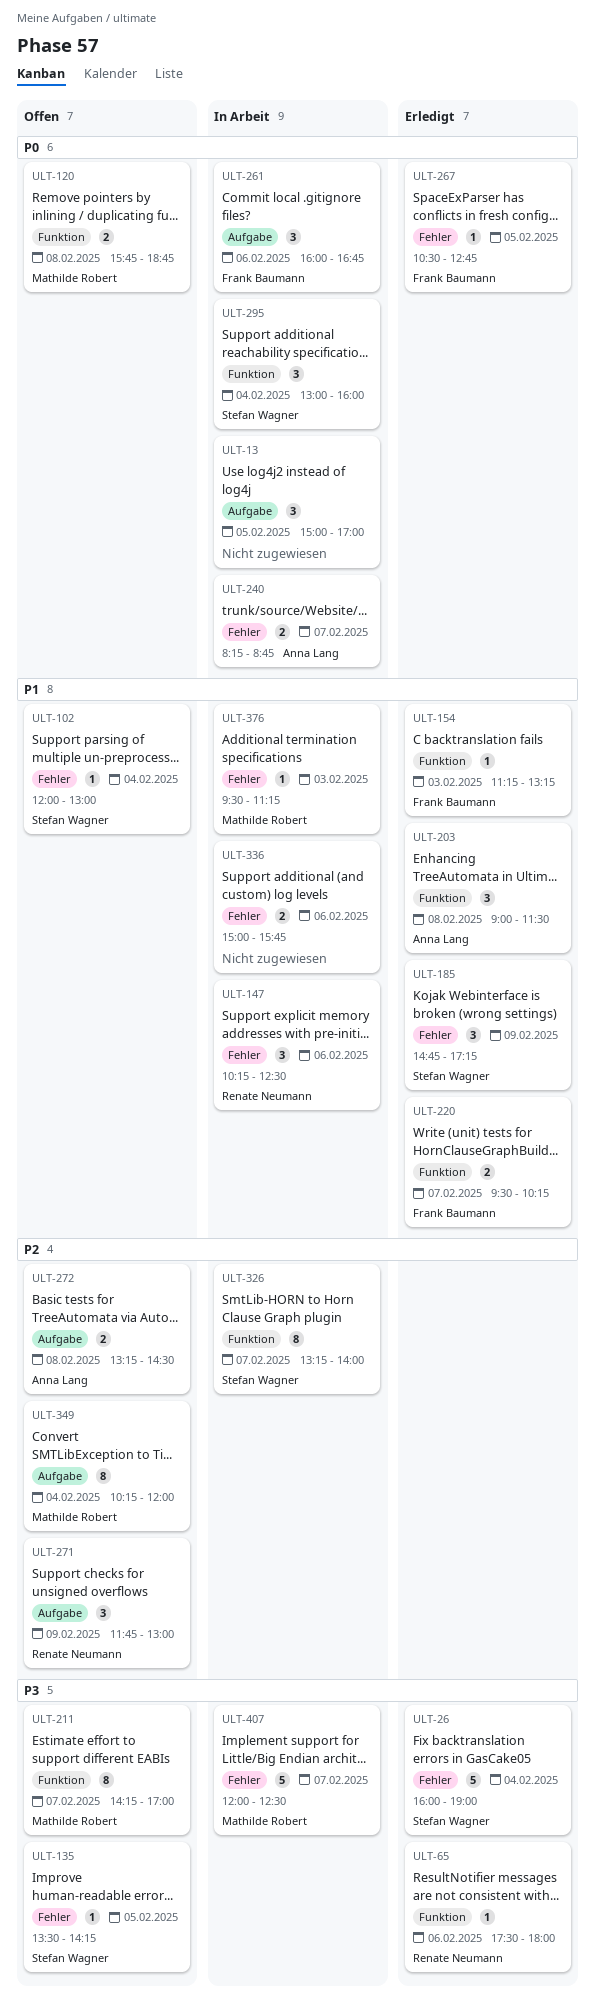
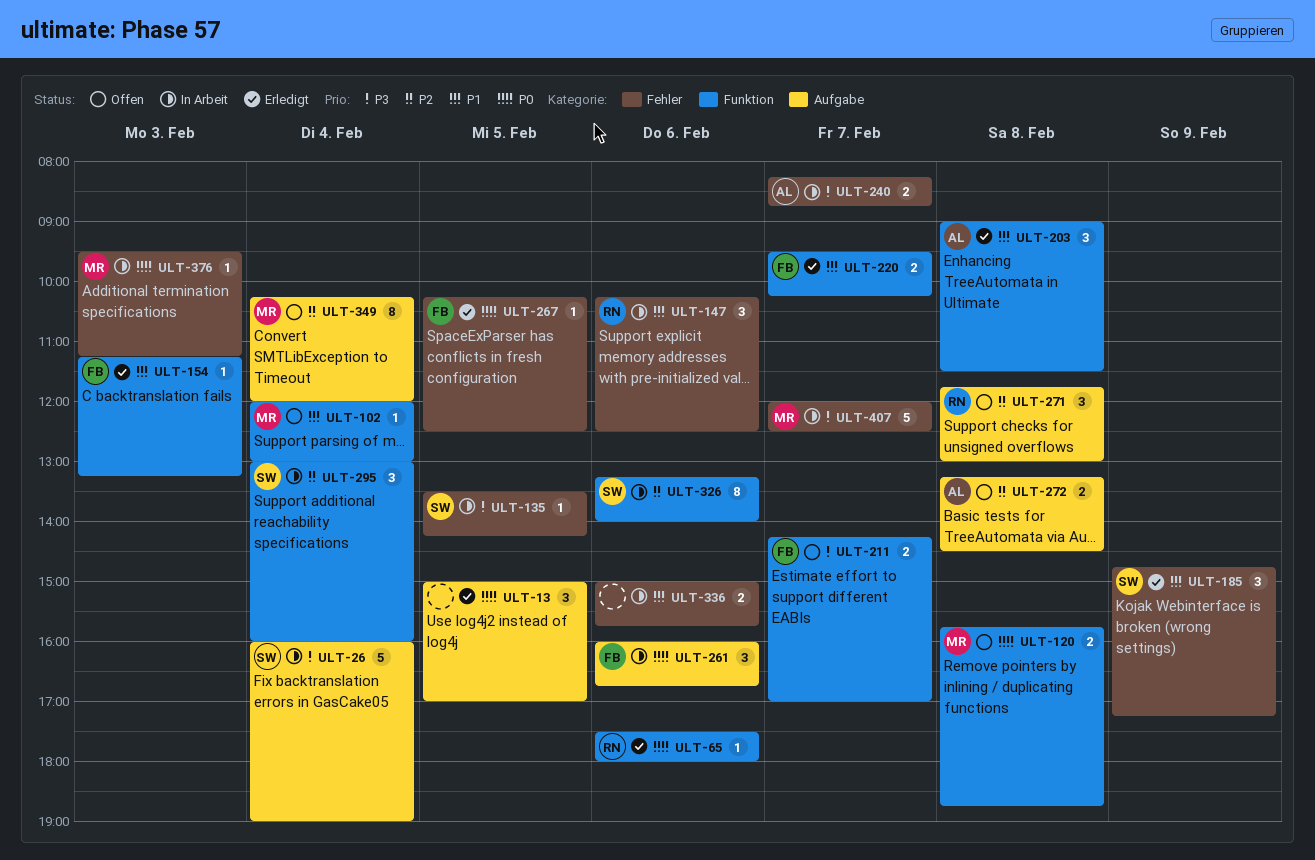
ULT-13, status: In Arbeit -> Erledigt
ULT-26, status: Erledigt -> In Arbeit
ULT-26, label: Fehler -> Aufgabe
ULT-65, priority: P3 -> P0
ULT-102, owner: Stefan Wagner -> Mathilde Robert
ULT-102, label: Fehler -> Funktion
ULT-135, status: Offen -> In Arbeit
ULT-211, owner: Mathilde Robert -> Frank Baumann
ULT-211, estimate: 8 -> 2
ULT-240, priority: P0 -> P3
ULT-267, begins: 10:30 -> 10:15
ULT-267, ends: 12:45 -> 12:30
ULT-271, day: Feb 9 -> Feb 8
ULT-295, priority: P0 -> P2
ULT-326, day: Feb 7 -> Feb 6
ULT-376, priority: P1 -> P0

